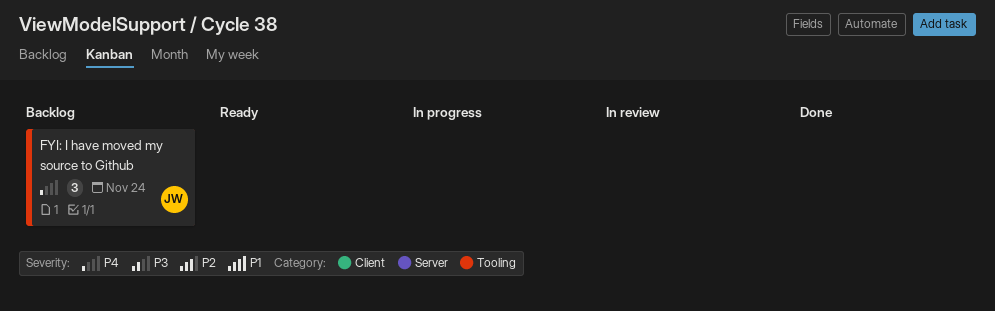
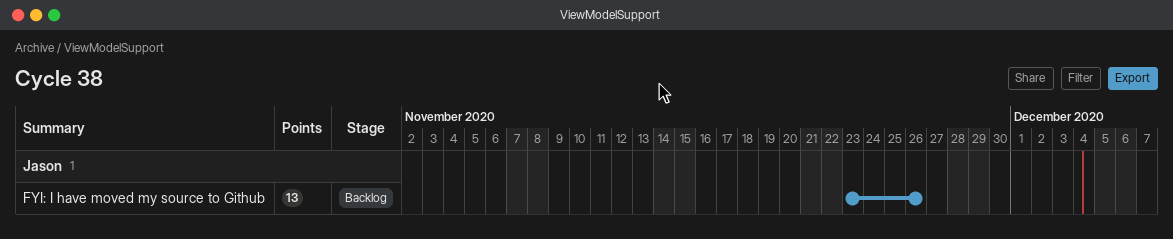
FYI: I have moved my source to Github, estimate: 3 -> 13
FYI: I have moved my source to Github, due: Nov 24 -> Nov 26

